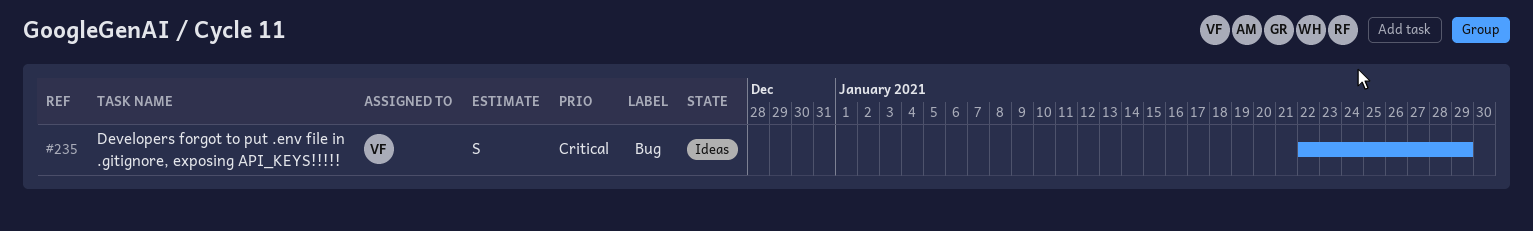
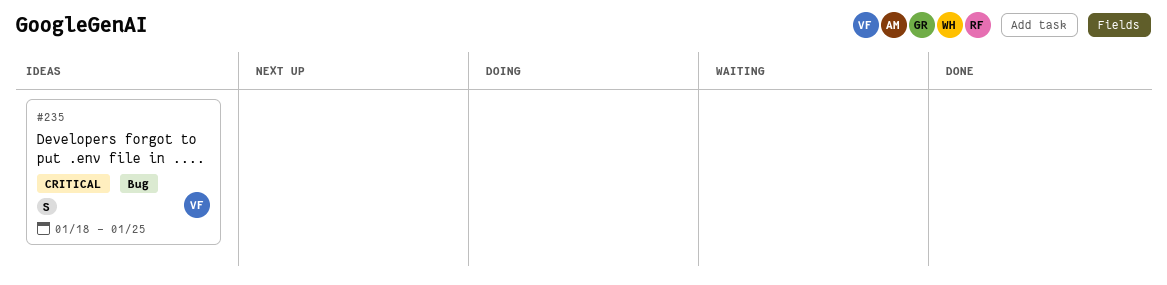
#235, start: Jan 22 -> Jan 18
#235, due: Jan 29 -> Jan 25

